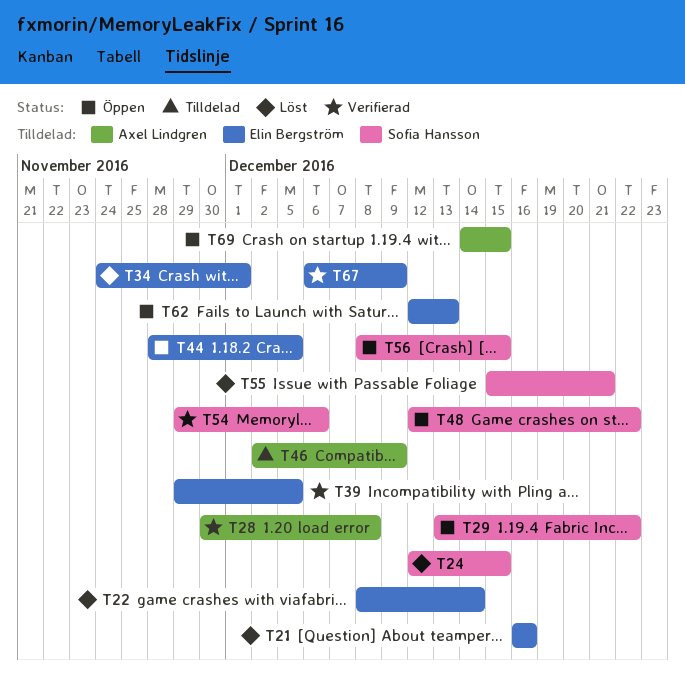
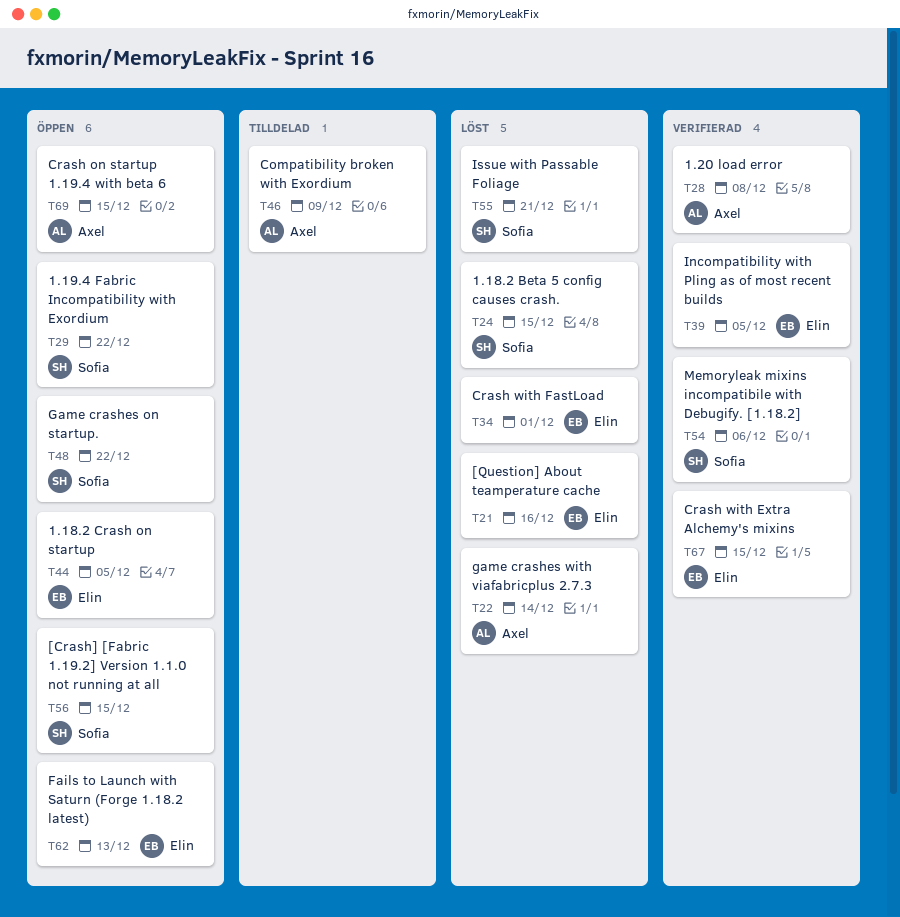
T22, owner: Elin Bergström -> Axel Lindgren
T67, due: Dec 9 -> Dec 15

